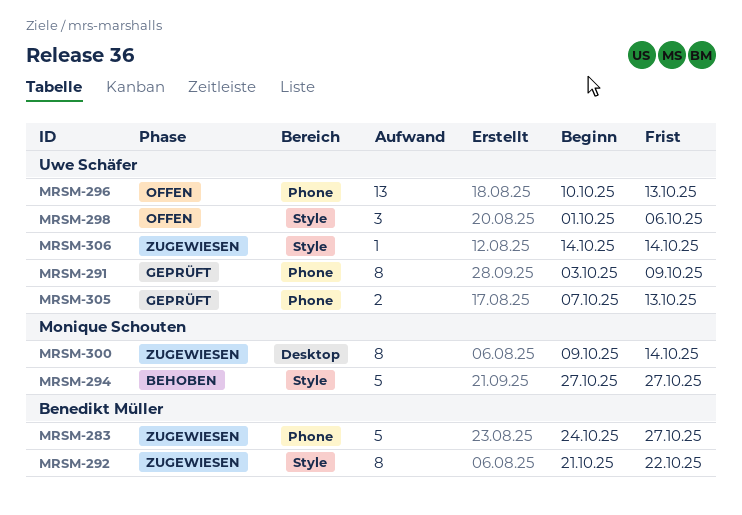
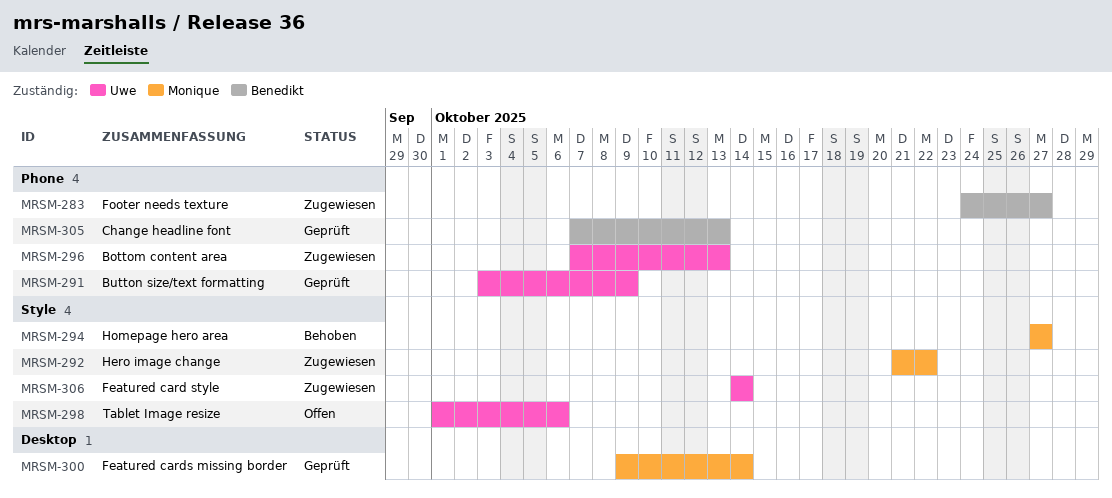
MRSM-292, owner: Benedikt Müller -> Monique Schouten
MRSM-296, status: Offen -> Zugewiesen
MRSM-296, start: Oct 10 -> Oct 7
MRSM-300, status: Zugewiesen -> Geprüft
MRSM-305, owner: Uwe Schäfer -> Benedikt Müller

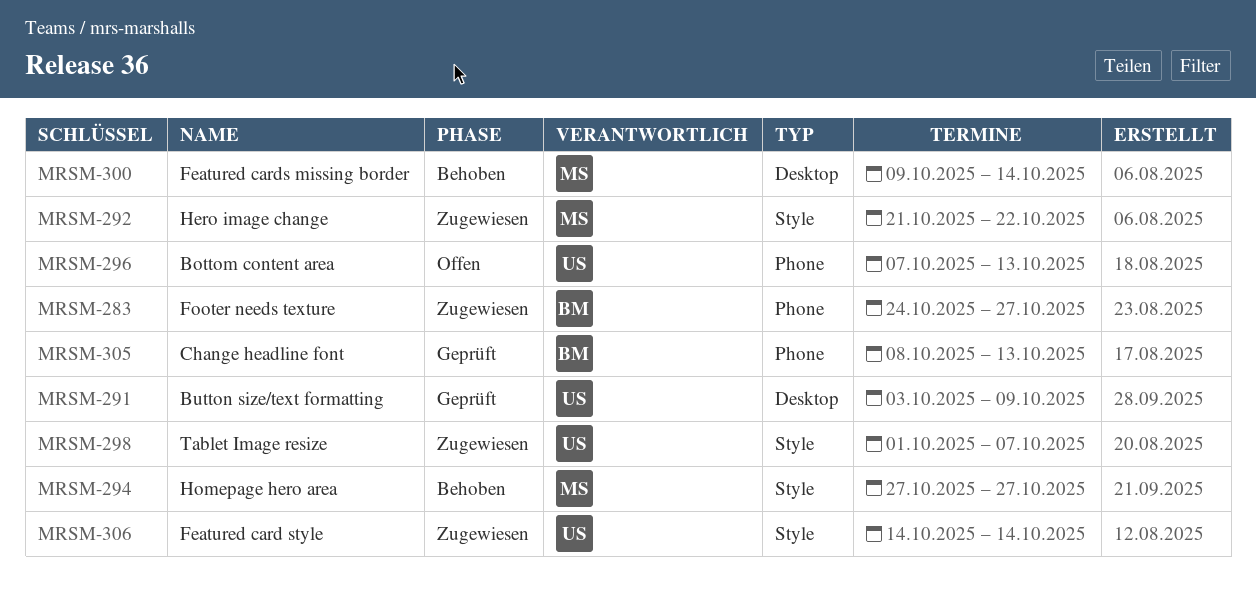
MRSM-291, label: Phone -> Desktop
MRSM-296, status: Zugewiesen -> Offen
MRSM-298, status: Offen -> Zugewiesen
MRSM-298, due: Oct 6 -> Oct 7
MRSM-300, status: Geprüft -> Behoben
MRSM-305, start: Oct 7 -> Oct 8

